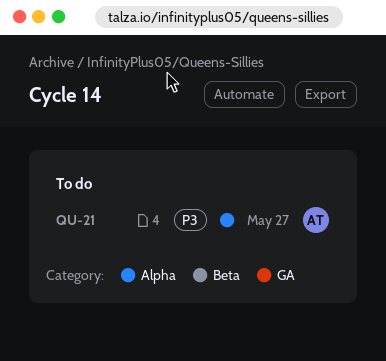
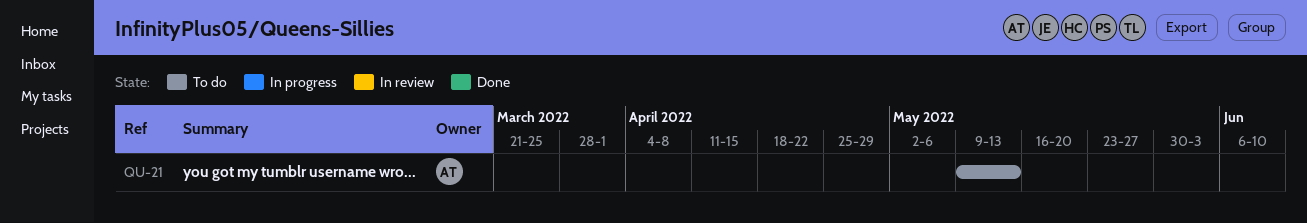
QU-21, due: May 27 -> May 13

